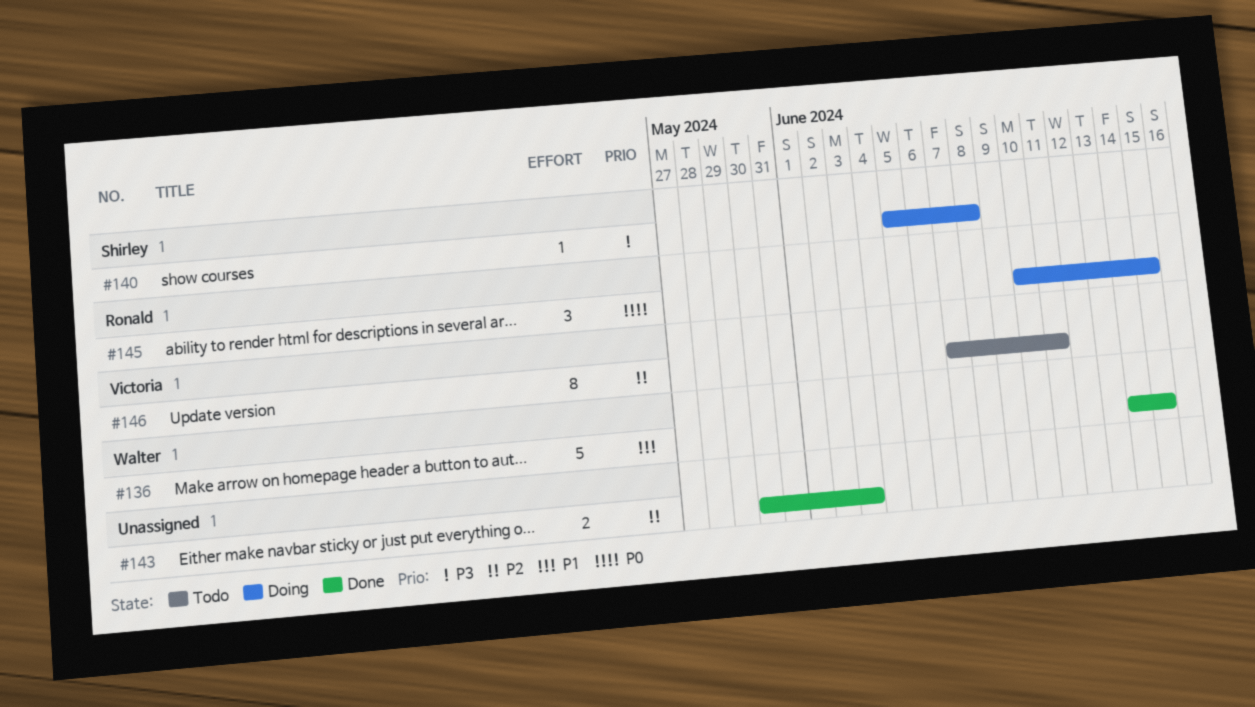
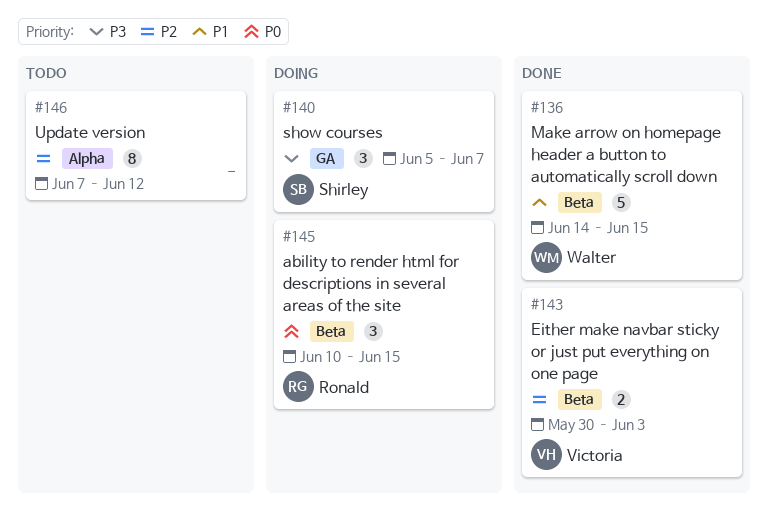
#140, estimate: 1 -> 3
#140, due: Jun 8 -> Jun 7
#143, owner: none -> Victoria
#146, owner: Victoria -> none
#146, due: Jun 11 -> Jun 12

